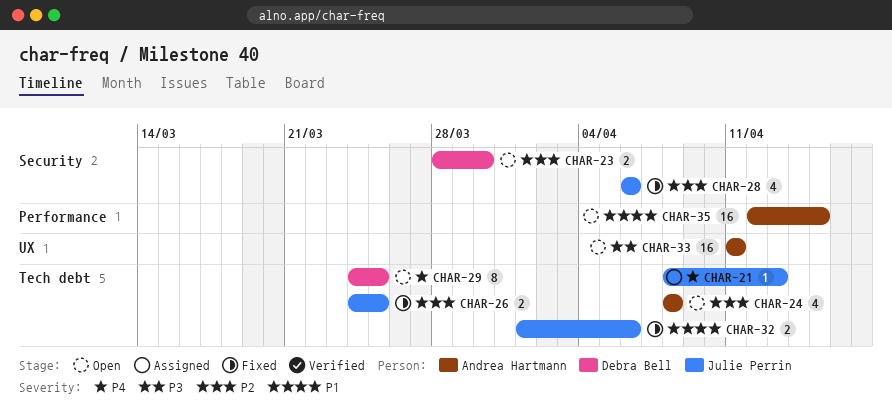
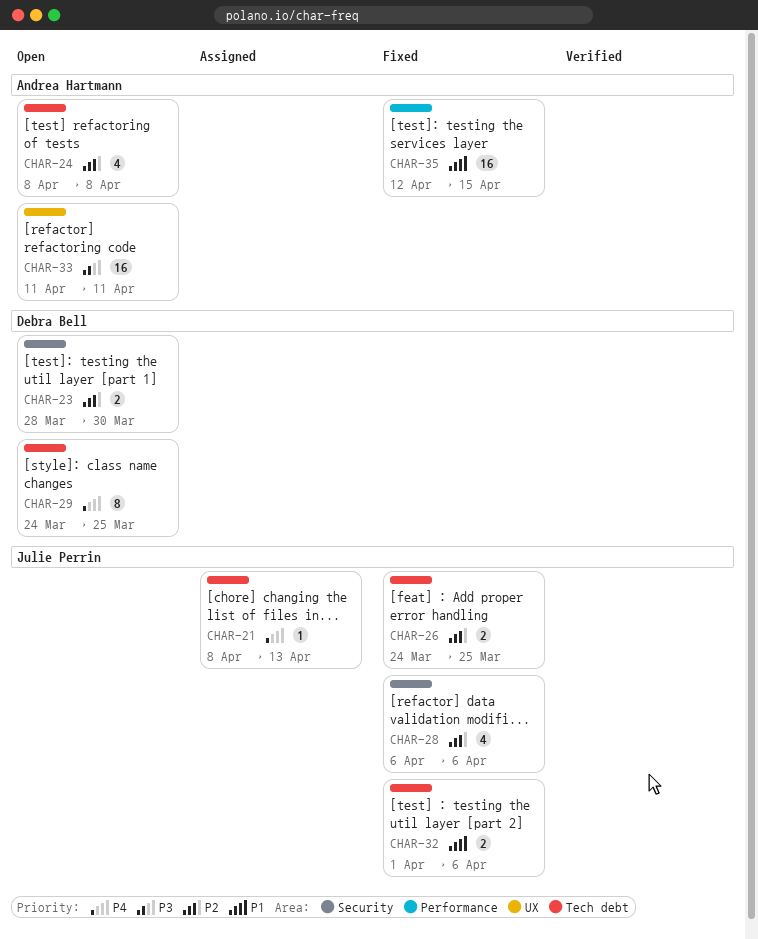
CHAR-35, status: Open -> Fixed

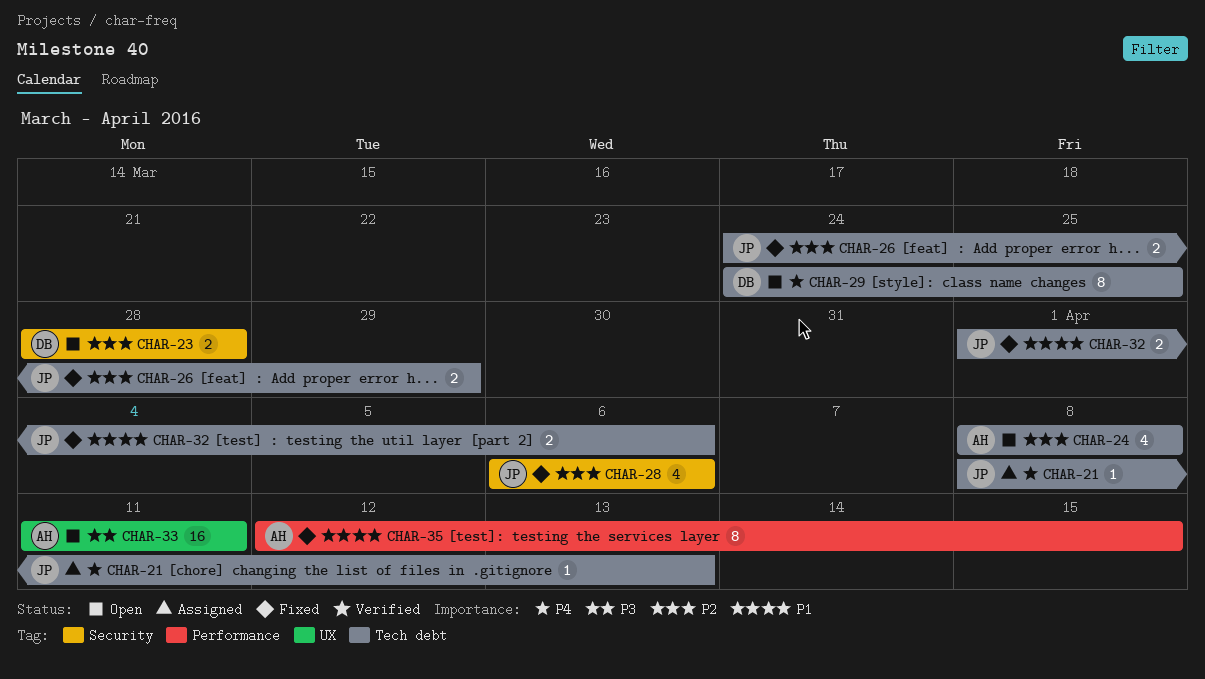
CHAR-23, due: Mar 30 -> Mar 28
CHAR-26, due: Mar 25 -> Mar 29
CHAR-35, estimate: 16 -> 8

